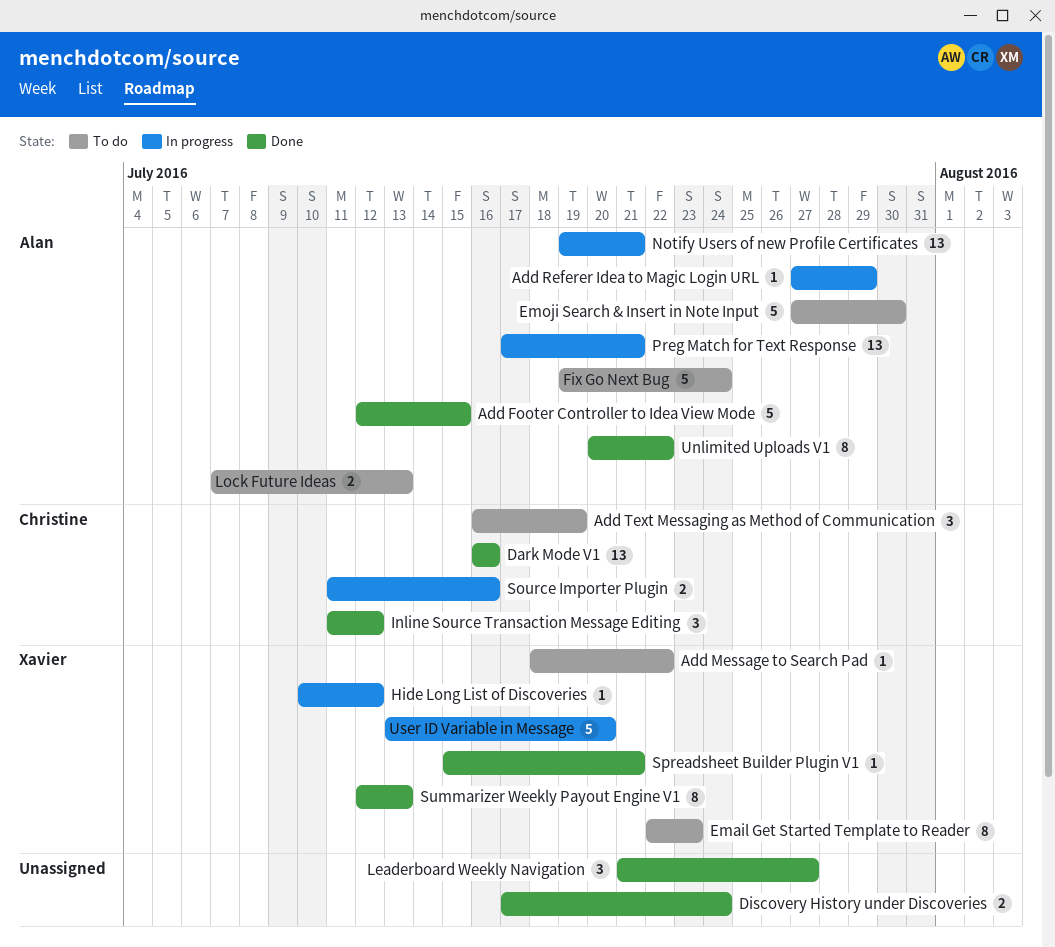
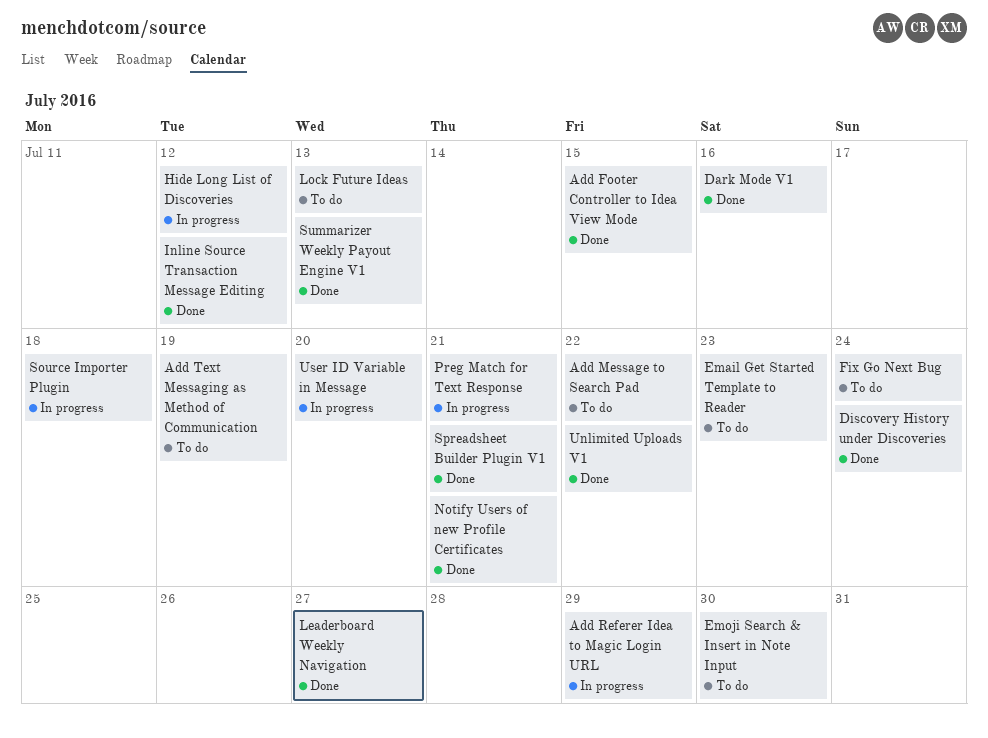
Notify Users of new Profile Certificates, status: In progress -> Done
Source Importer Plugin, due: Jul 16 -> Jul 18

